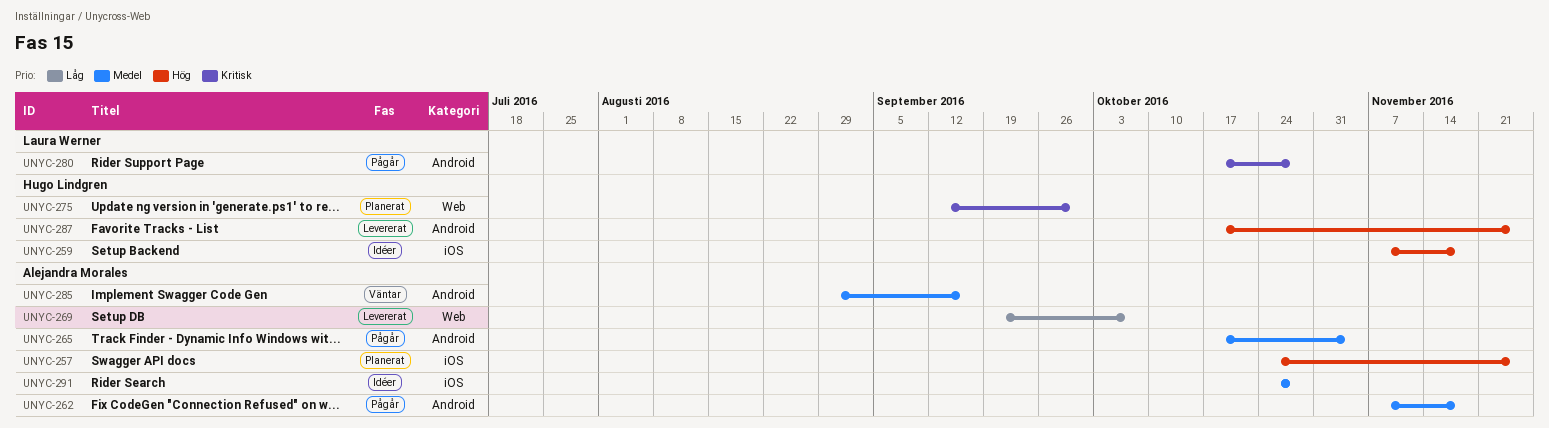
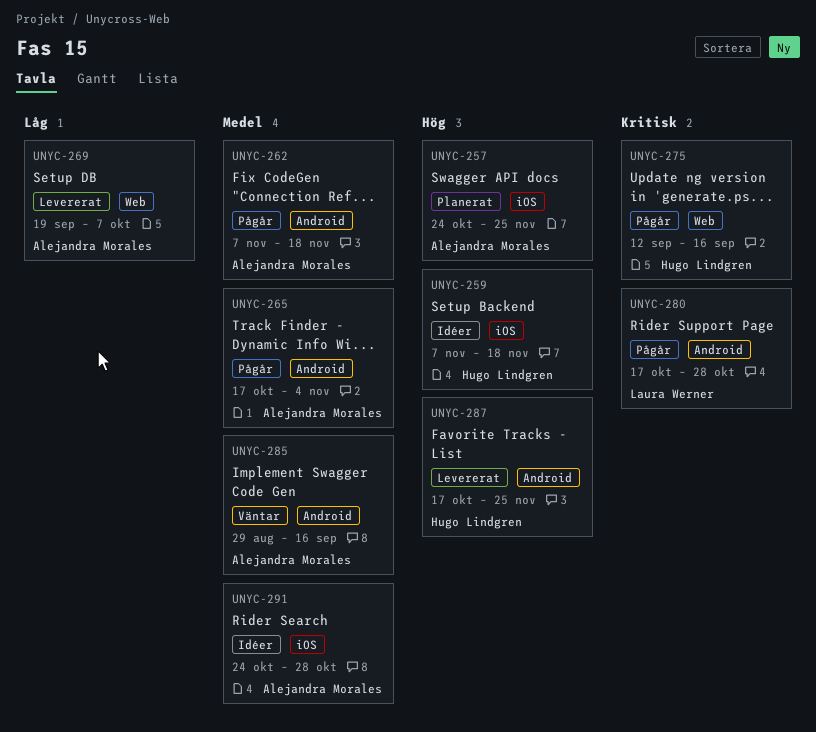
UNYC-275, status: Planerat -> Pågår
UNYC-275, due: Sep 30 -> Sep 16

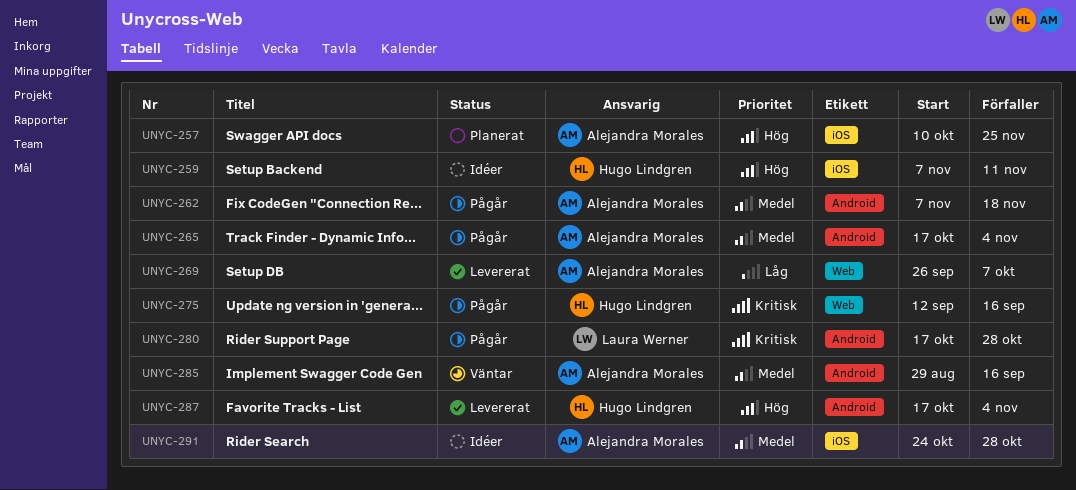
UNYC-257, start: Oct 24 -> Oct 10
UNYC-259, due: Nov 18 -> Nov 11
UNYC-269, start: Sep 19 -> Sep 26
UNYC-287, due: Nov 25 -> Nov 4

